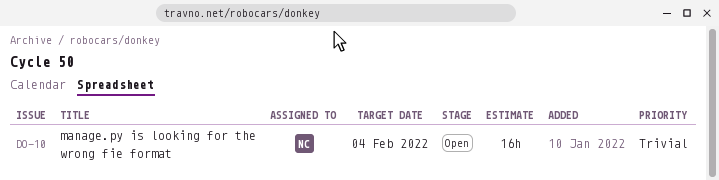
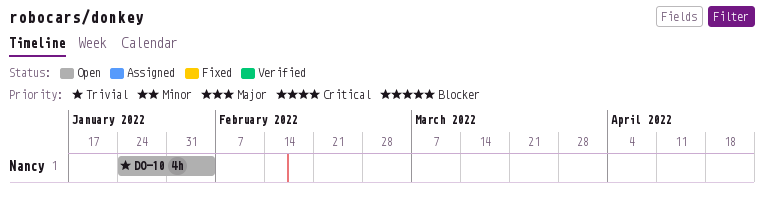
DO-10, estimate: 16h -> 4h

